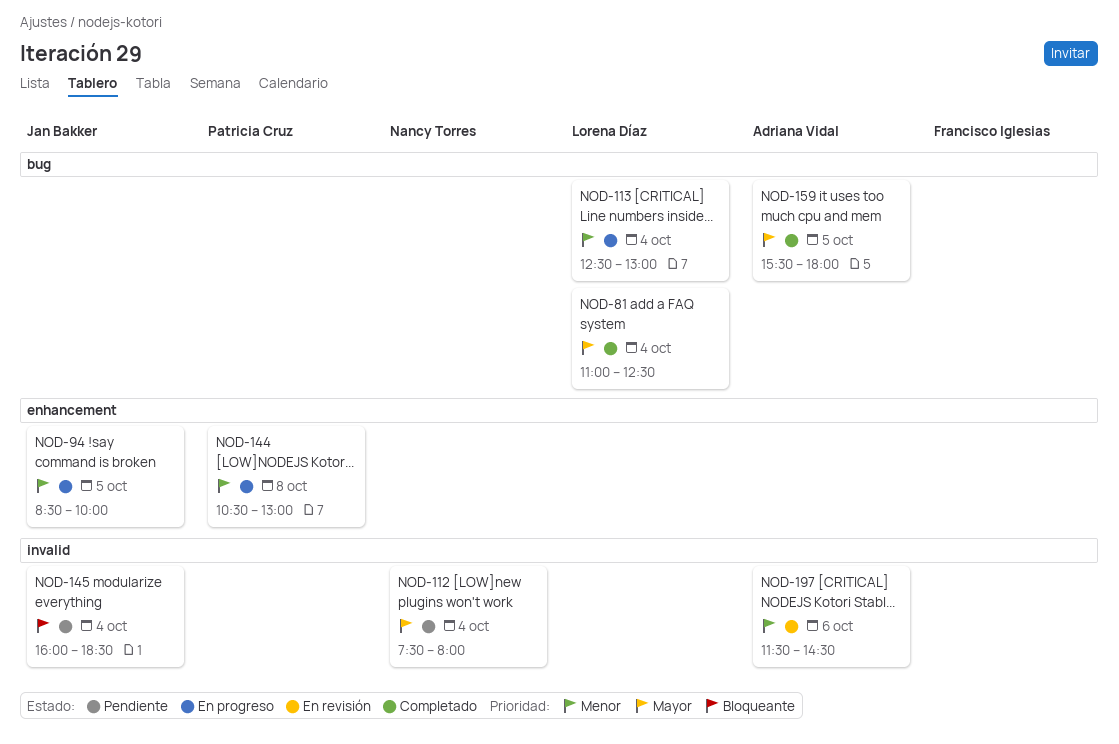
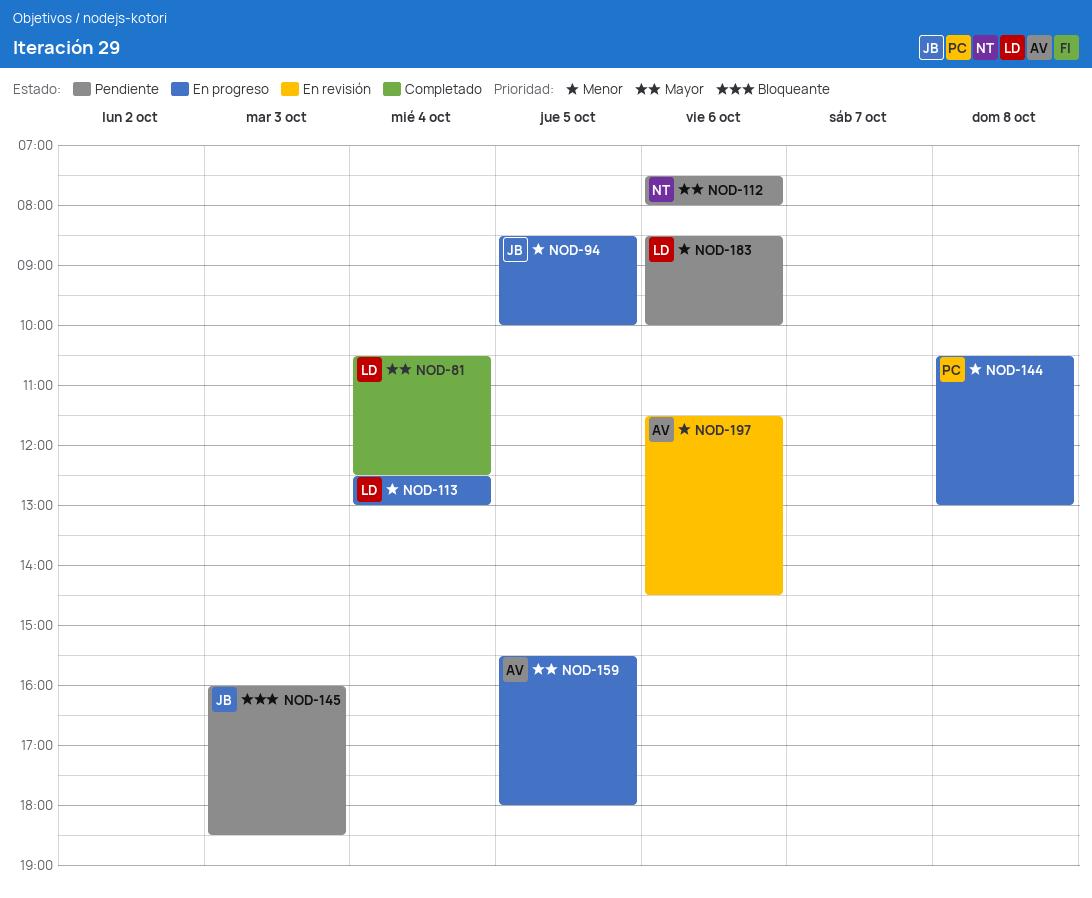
NOD-81, begins: 11:00 -> 10:30
NOD-112, day: Oct 4 -> Oct 6
NOD-145, day: Oct 4 -> Oct 3
NOD-159, status: Completado -> En progreso
NOD-183: none -> present

